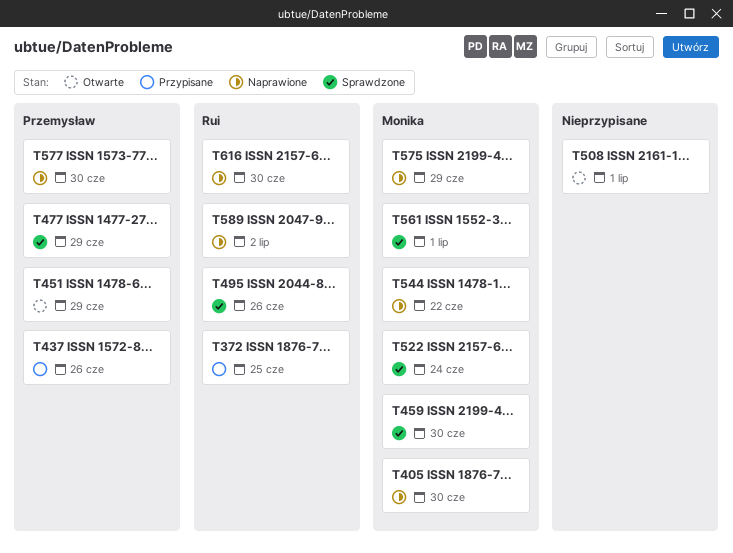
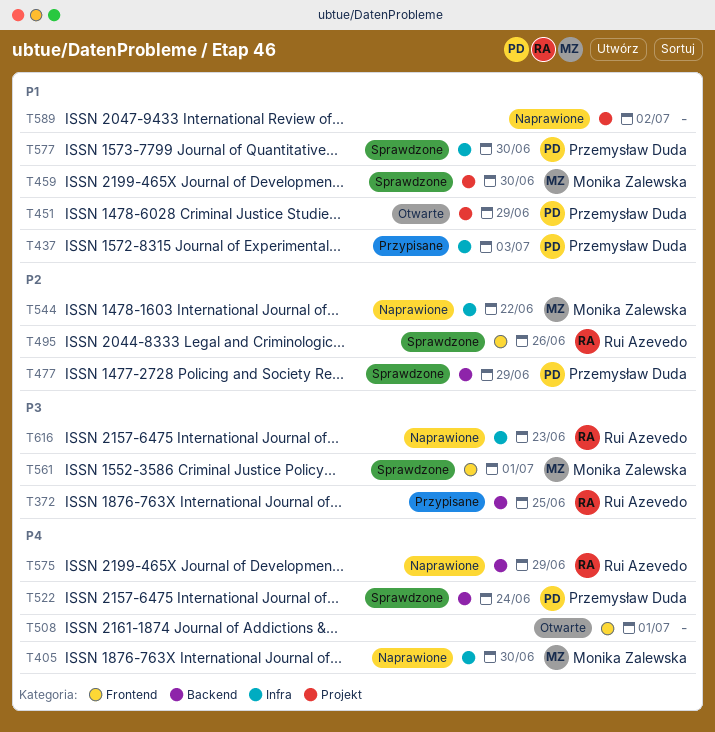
T437, due: Jun 26 -> Jul 3
T522, owner: Monika Zalewska -> Przemysław Duda
T575, owner: Monika Zalewska -> Rui Azevedo
T577, status: Naprawione -> Sprawdzone
T589, owner: Rui Azevedo -> none
T616, due: Jun 30 -> Jun 23

